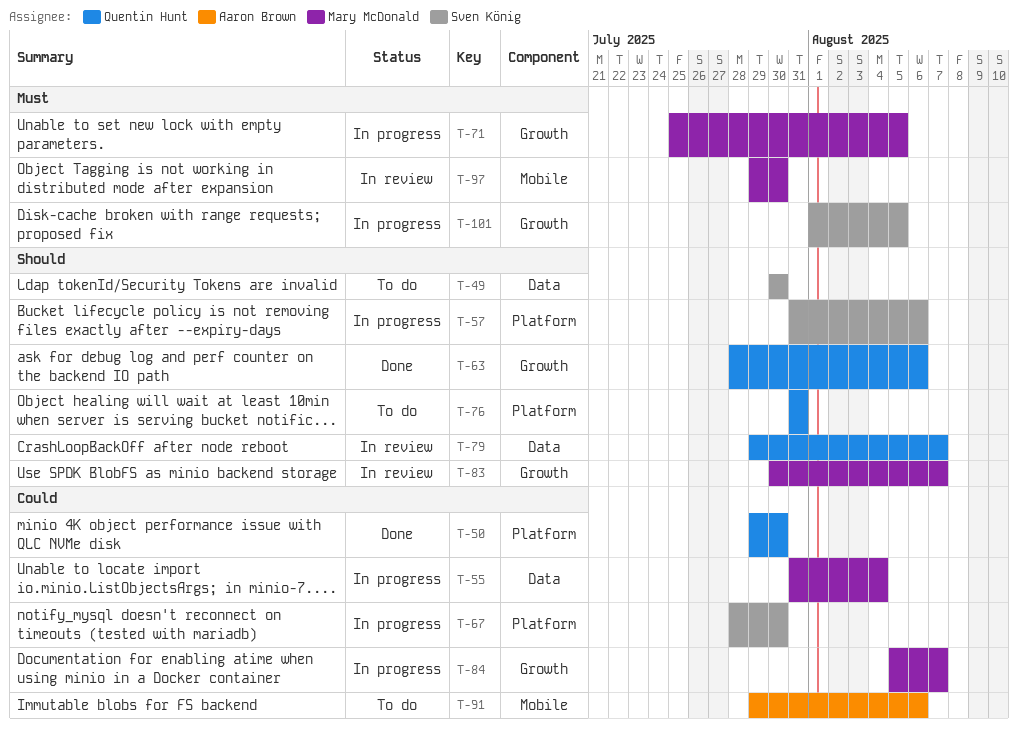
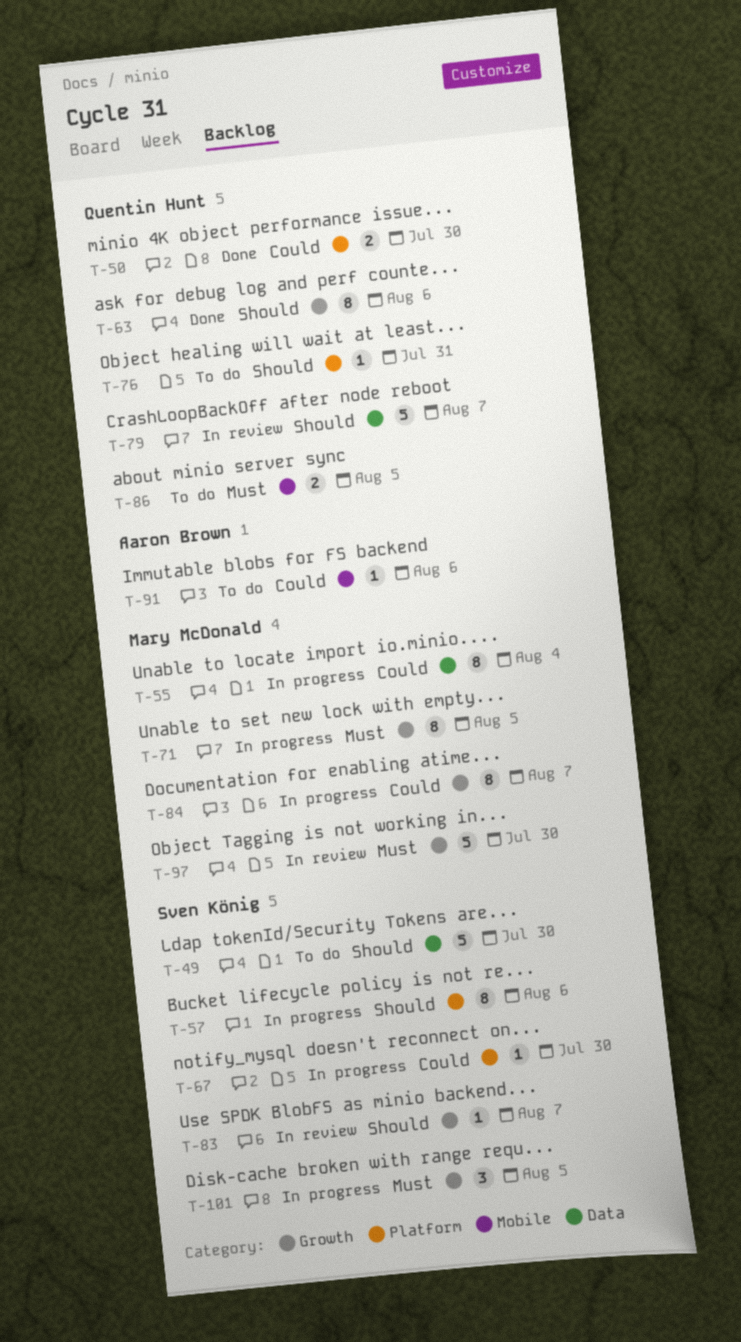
T-83, owner: Mary McDonald -> Sven König
T-86: none -> present
T-97, label: Mobile -> Growth

